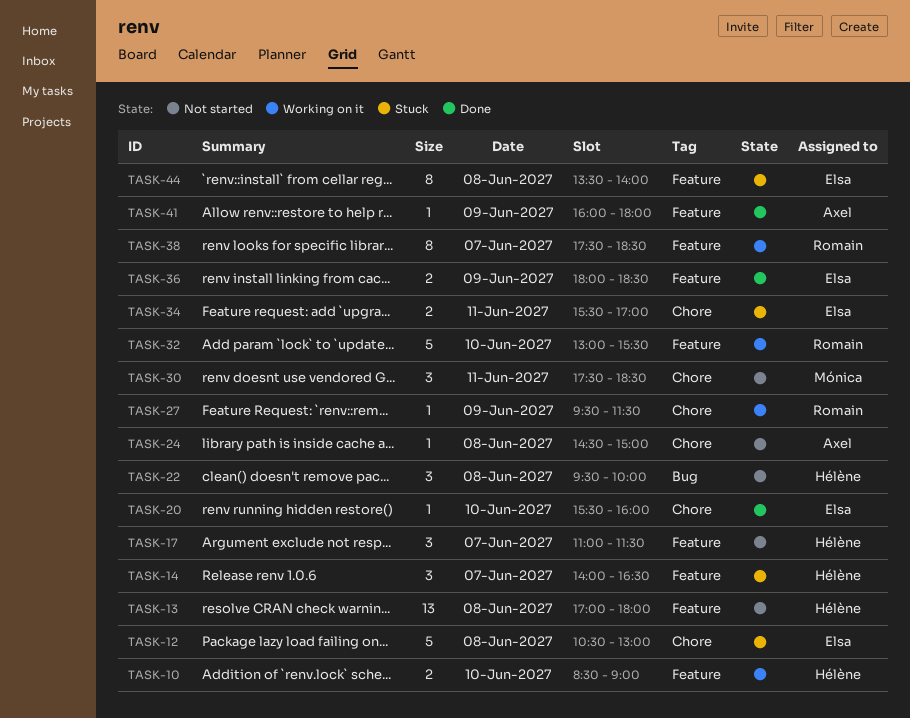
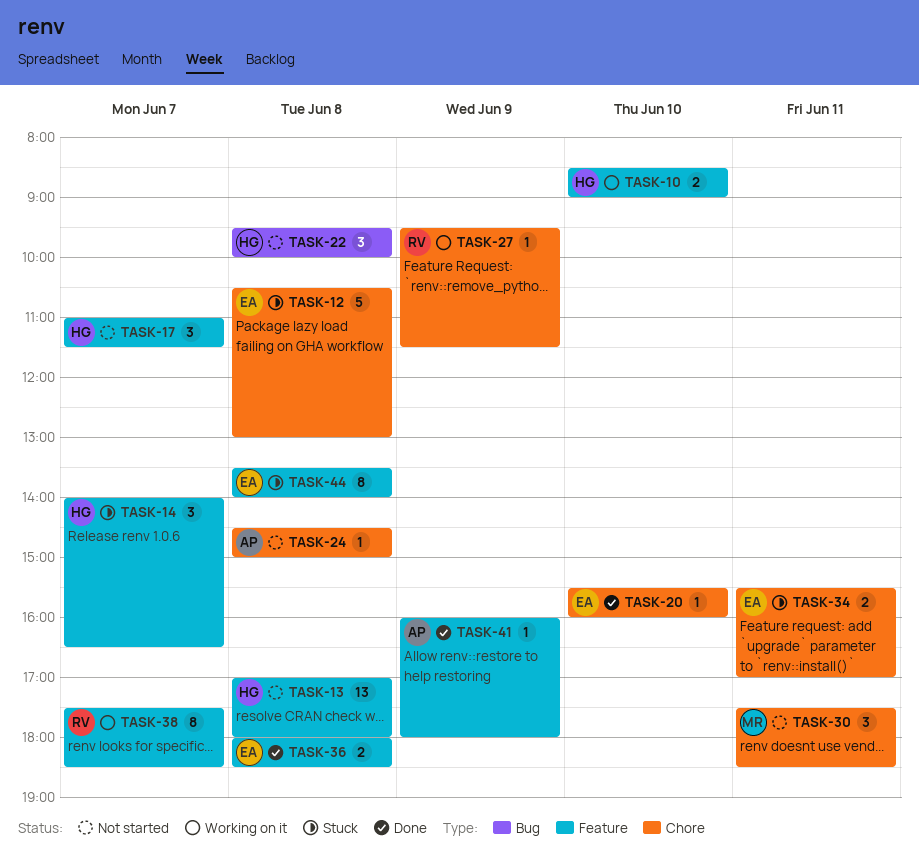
TASK-32: present -> none
TASK-36, day: Jun 9 -> Jun 8

